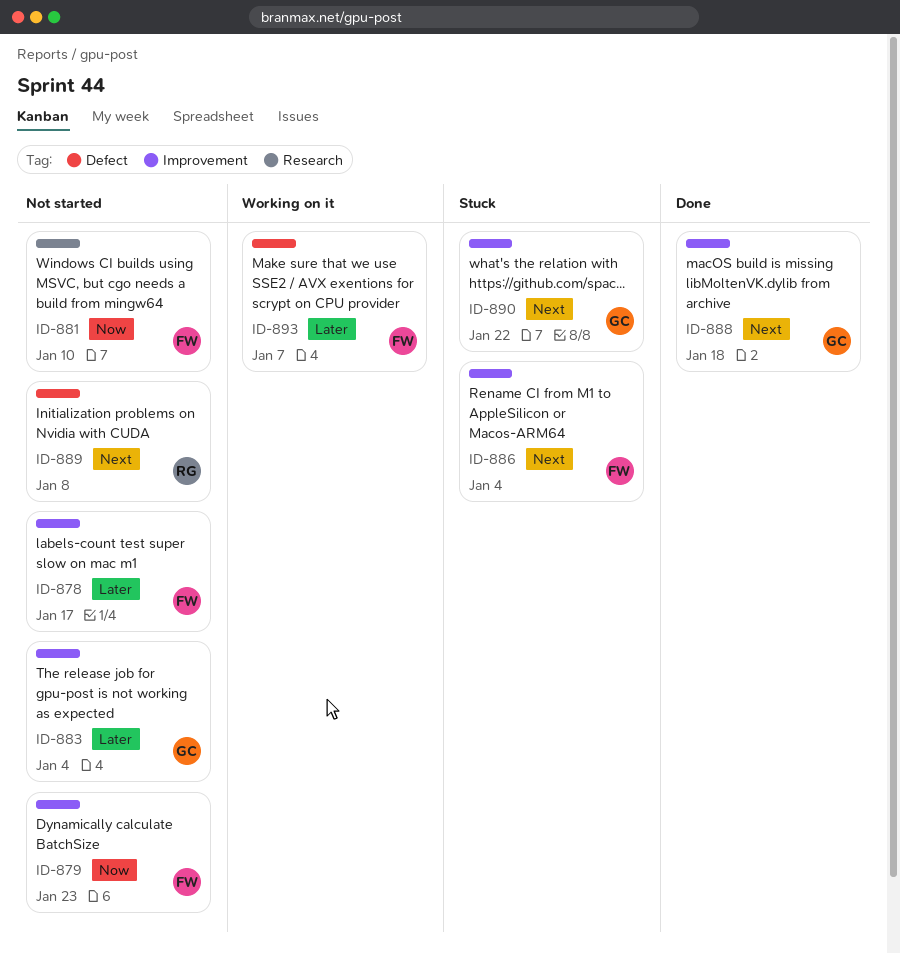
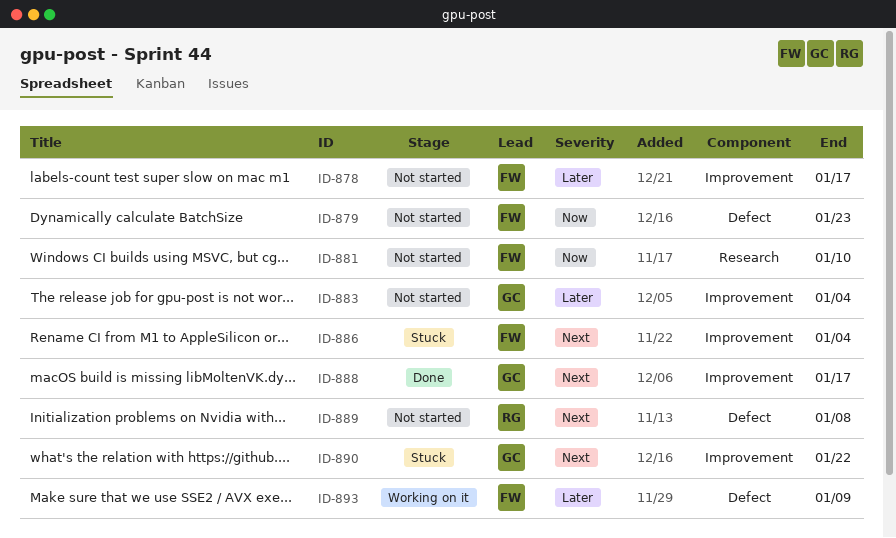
ID-879, label: Improvement -> Defect
ID-888, due: Jan 18 -> Jan 17
ID-893, due: Jan 7 -> Jan 9

